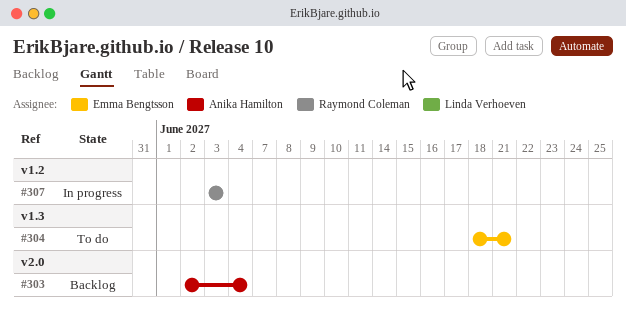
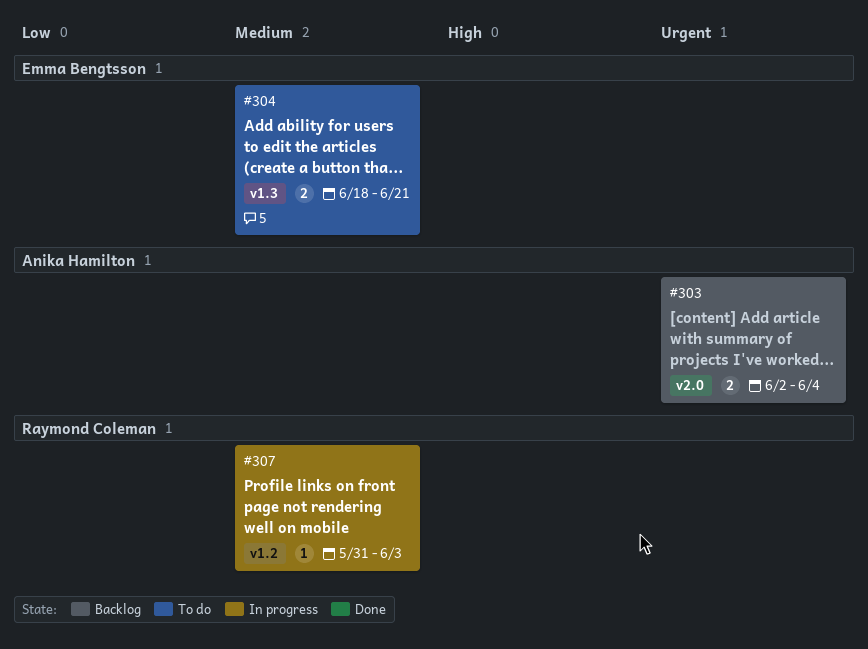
#307, start: Jun 3 -> May 31

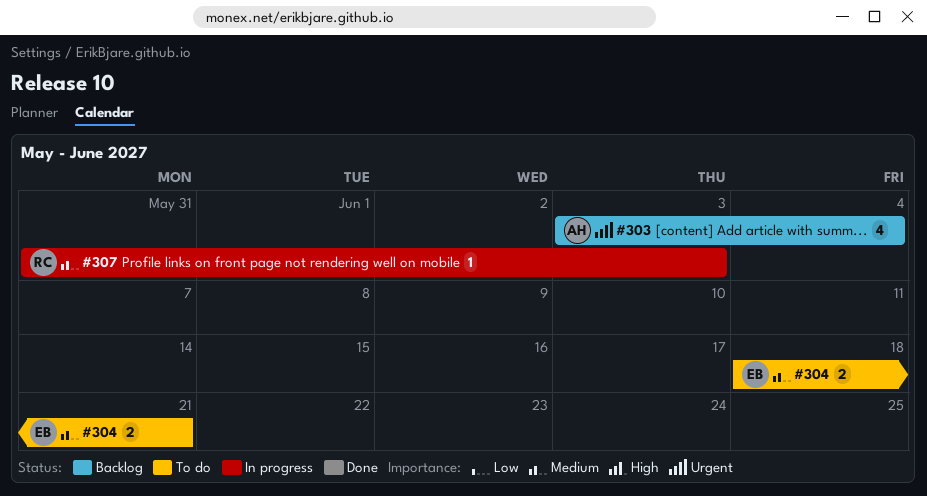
#303, estimate: 2 -> 4
#303, start: Jun 2 -> Jun 3

